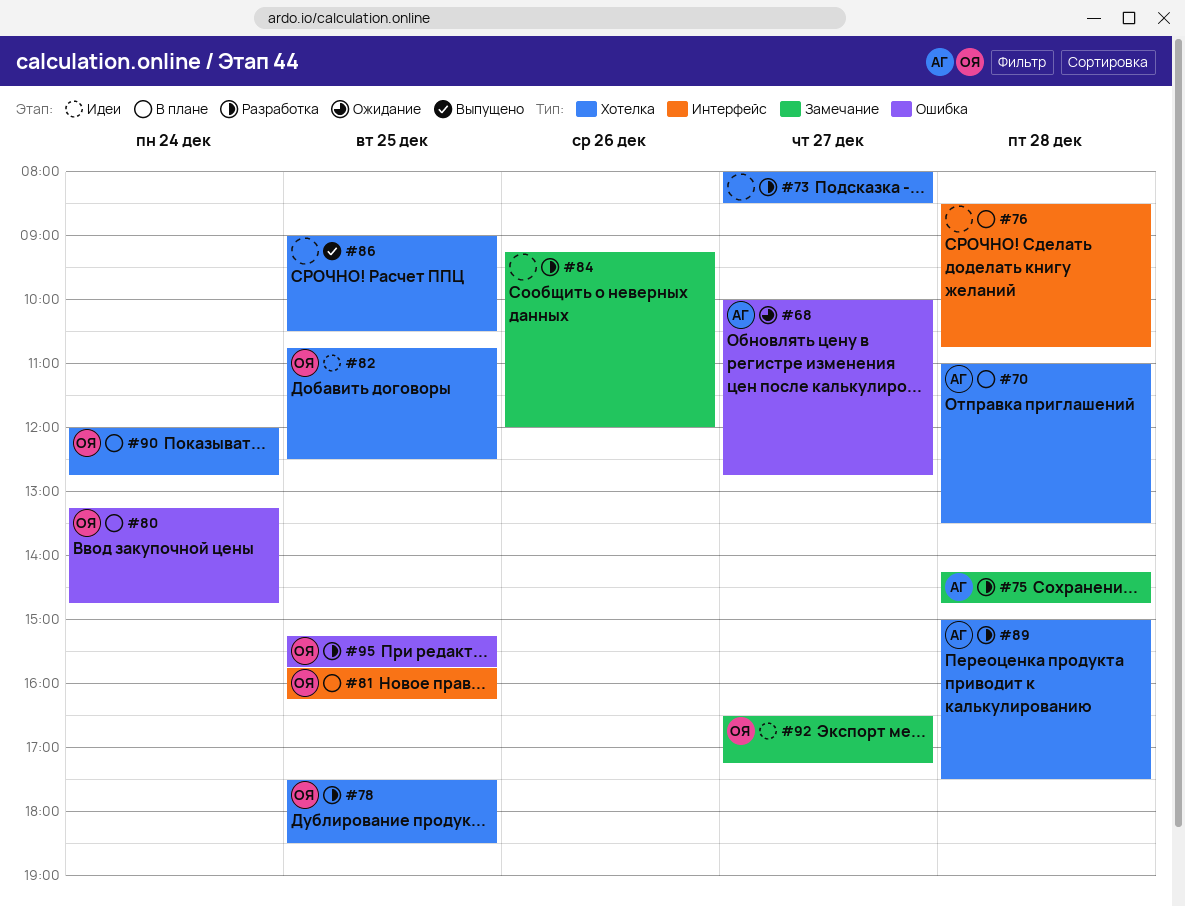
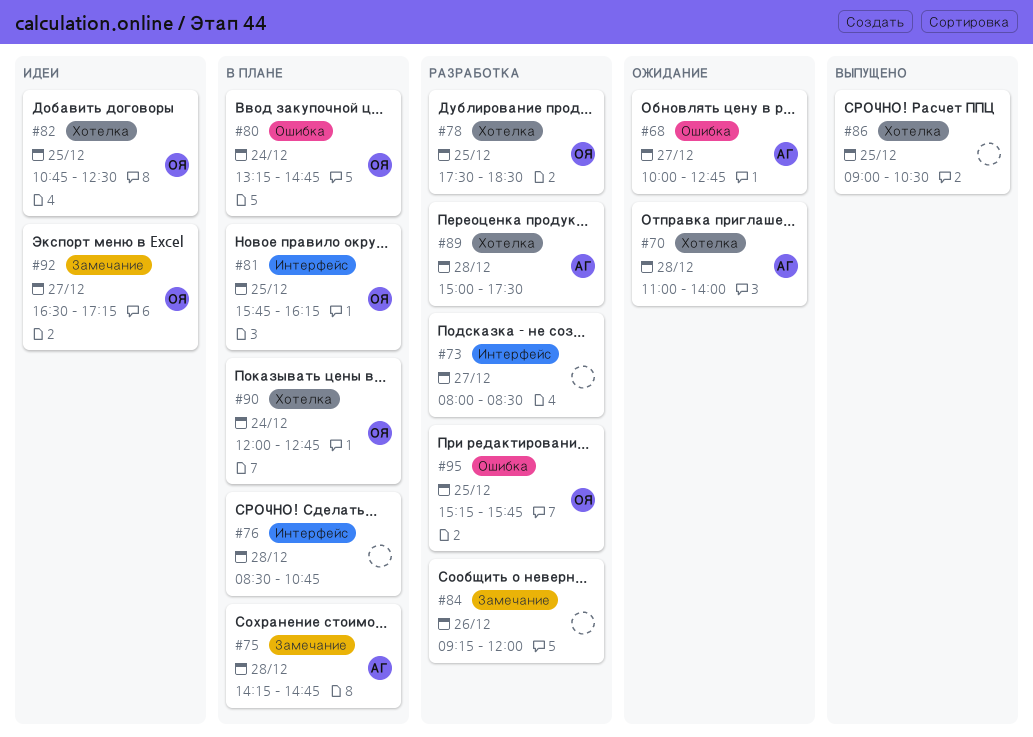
#70, status: В плане -> Ожидание
#70, ends: 13:30 -> 14:00
#73, label: Хотелка -> Интерфейс
#75, status: Разработка -> В плане

